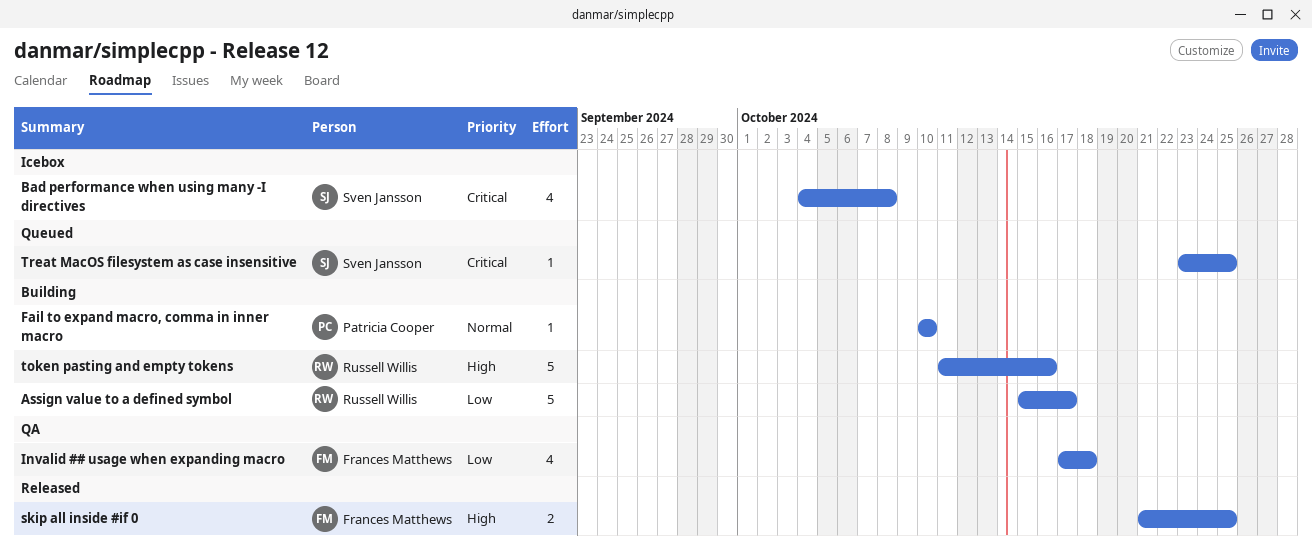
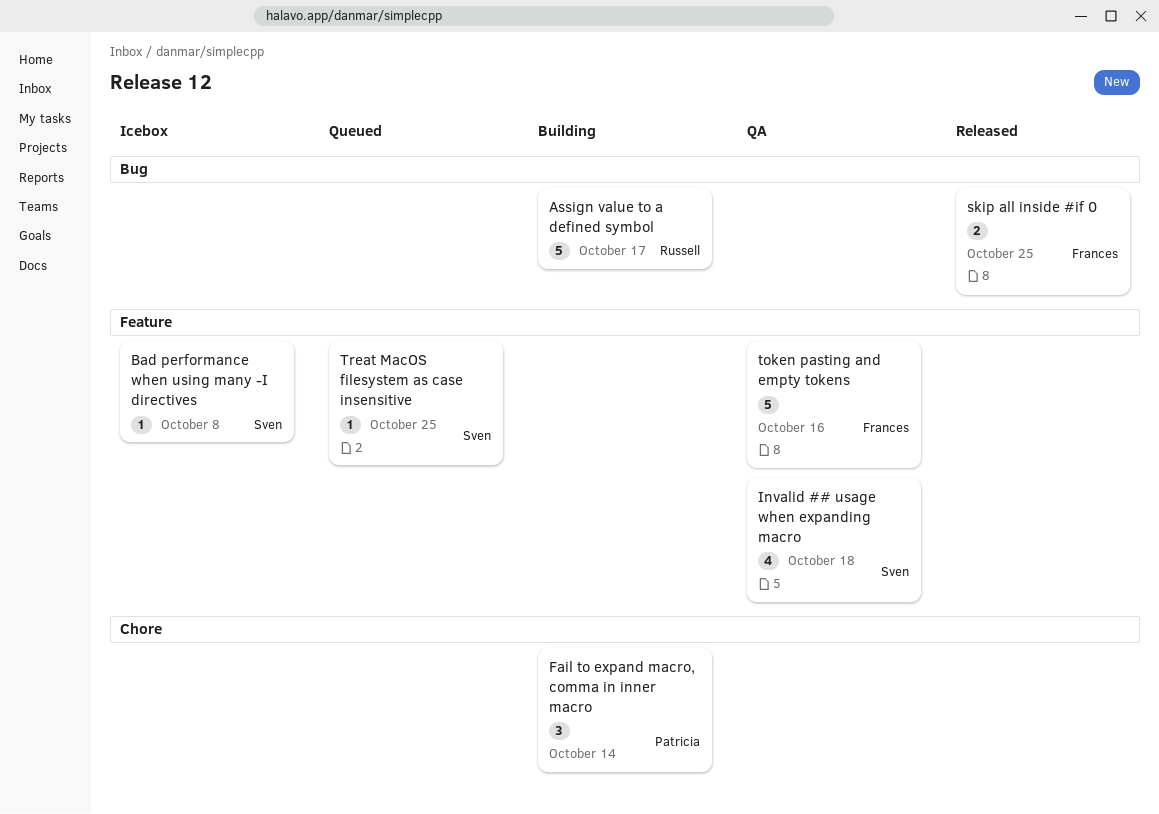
Bad performance when using many -I directives, estimate: 4 -> 1
Fail to expand macro, comma in inner macro, estimate: 1 -> 3
Fail to expand macro, comma in inner macro, due: Oct 10 -> Oct 14
Invalid ## usage when expanding macro, owner: Frances Matthews -> Sven Jansson
token pasting and empty tokens, status: Building -> QA
token pasting and empty tokens, owner: Russell Willis -> Frances Matthews

